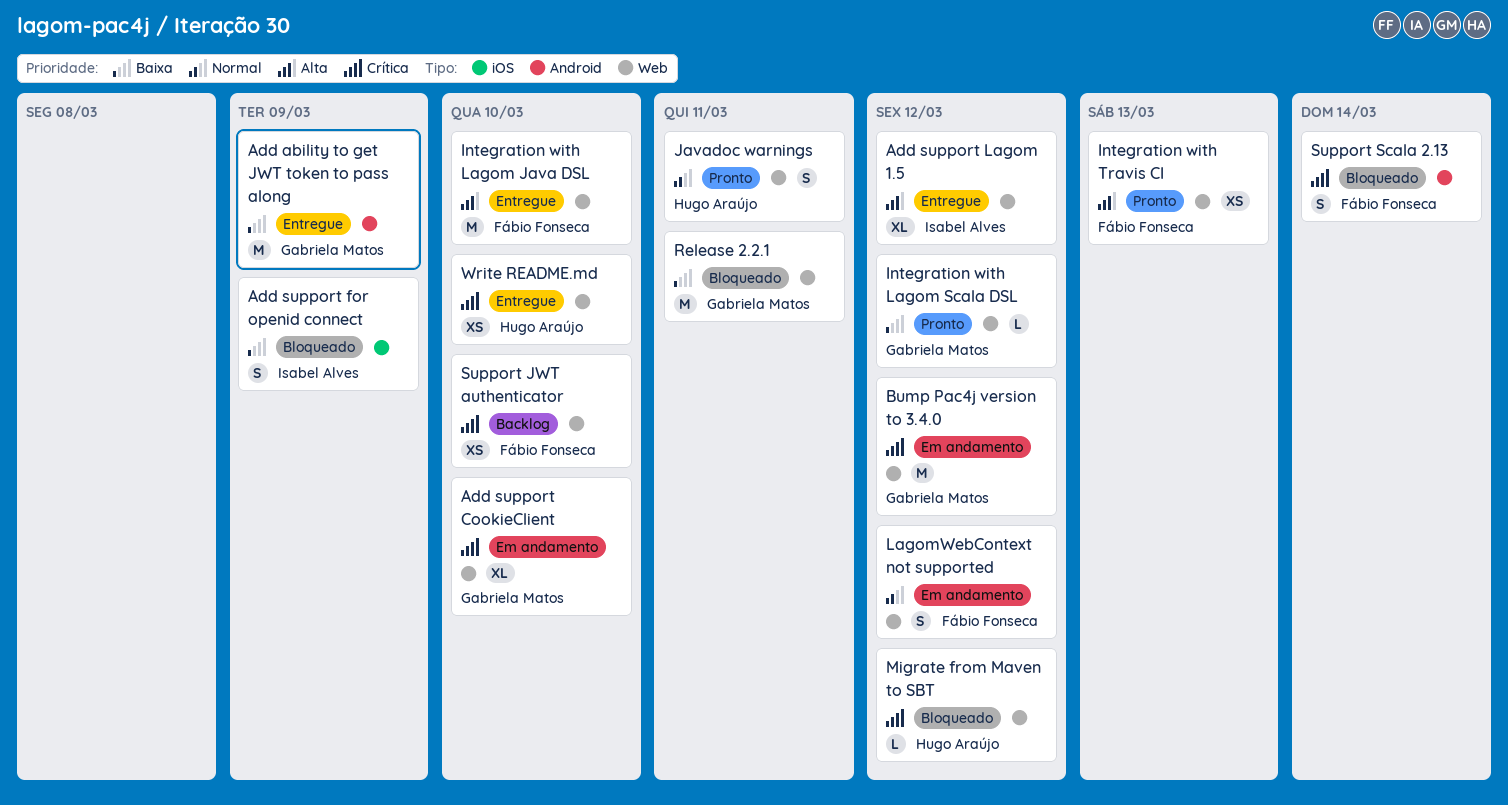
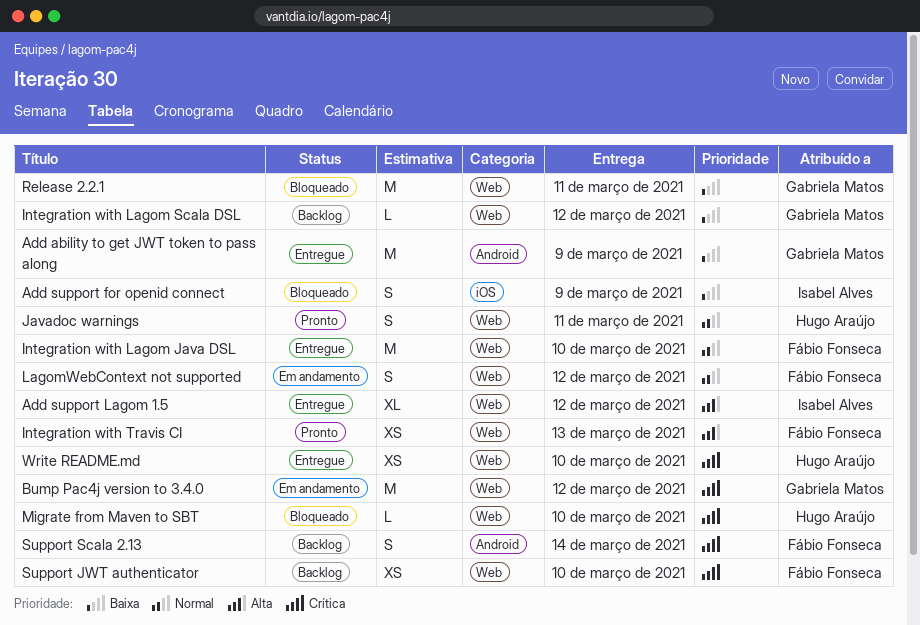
Add support CookieClient: present -> none
Integration with Lagom Java DSL, priority: Alta -> Normal
Integration with Lagom Scala DSL, status: Pronto -> Backlog
Migrate from Maven to SBT, due: Mar 12 -> Mar 10
Support Scala 2.13, status: Bloqueado -> Backlog

